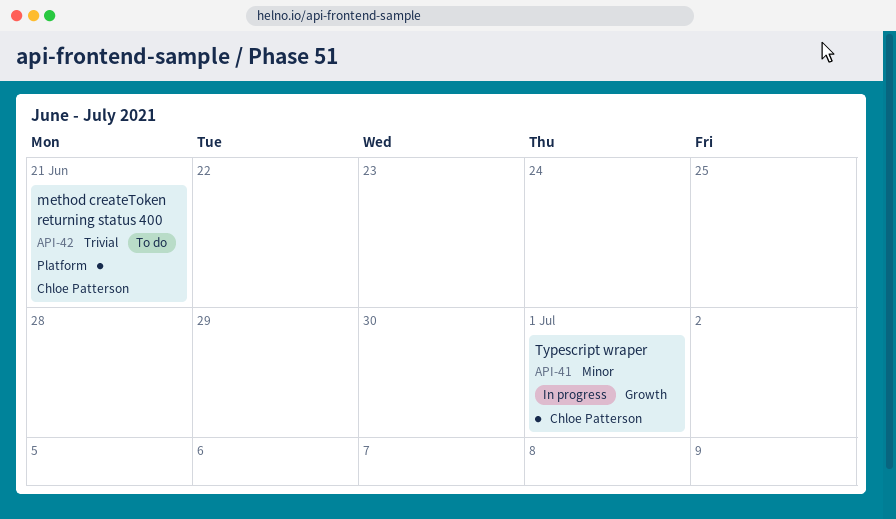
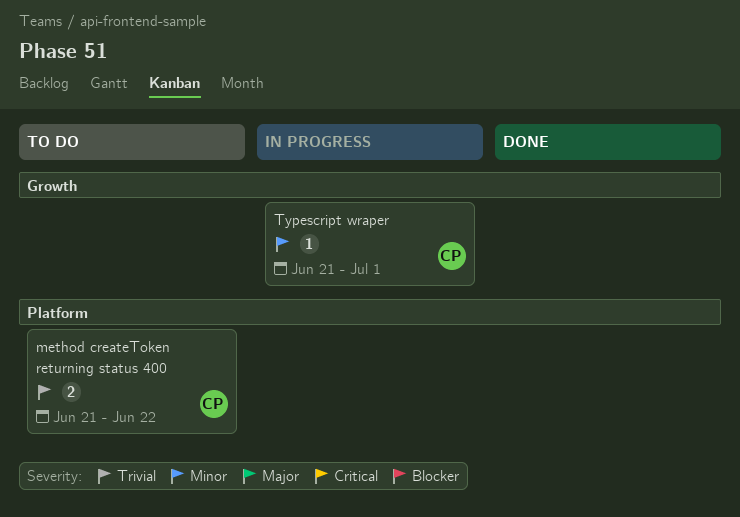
method createToken returning status 400, estimate: 1 -> 2
method createToken returning status 400, due: Jun 21 -> Jun 22

